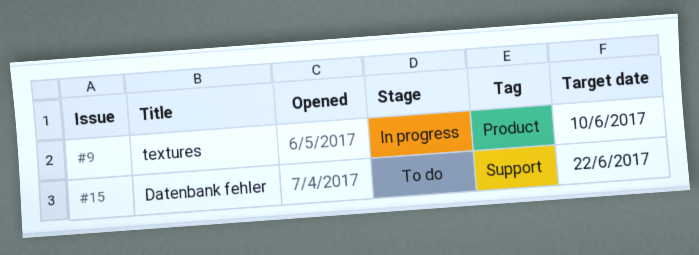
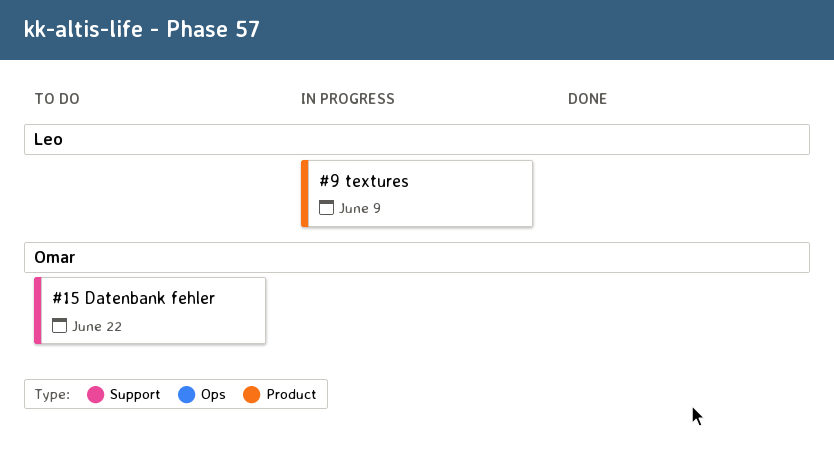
#9, due: Jun 10 -> Jun 9

